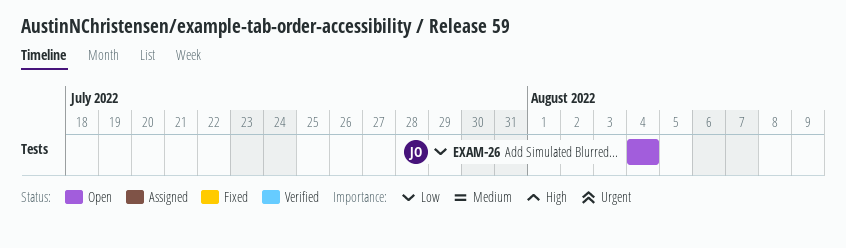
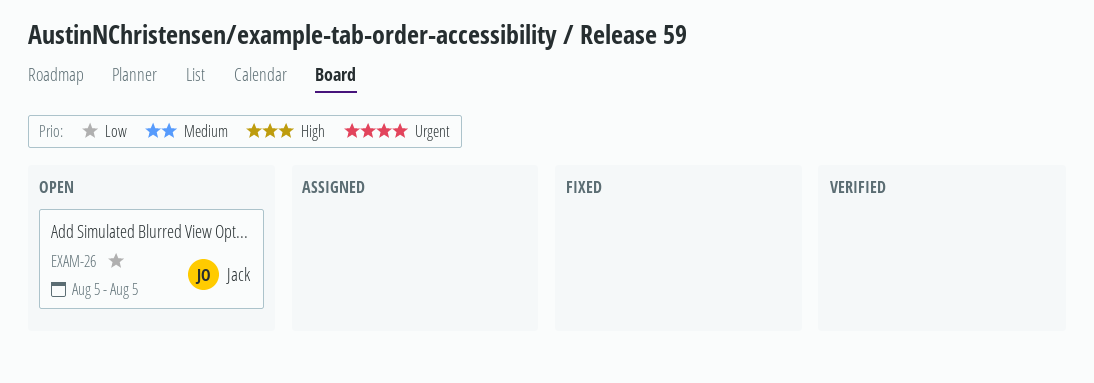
EXAM-26, start: Aug 4 -> Aug 5
EXAM-26, due: Aug 4 -> Aug 5

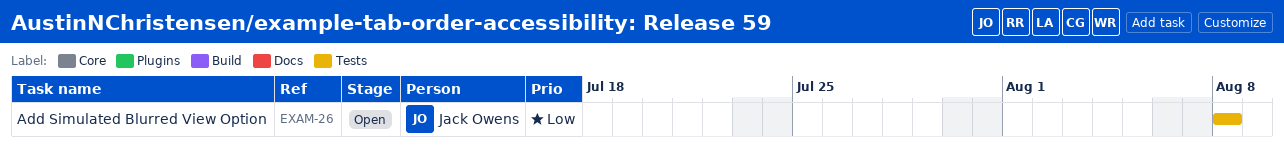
EXAM-26, start: Aug 5 -> Aug 8
EXAM-26, due: Aug 5 -> Aug 8

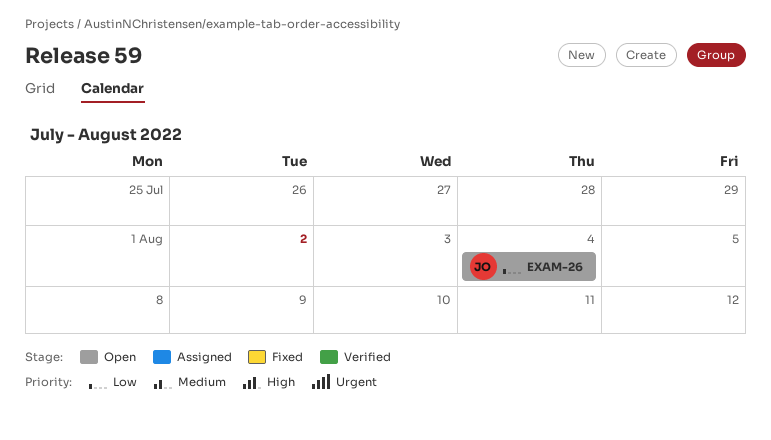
EXAM-26, start: Aug 8 -> Aug 4
EXAM-26, due: Aug 8 -> Aug 4

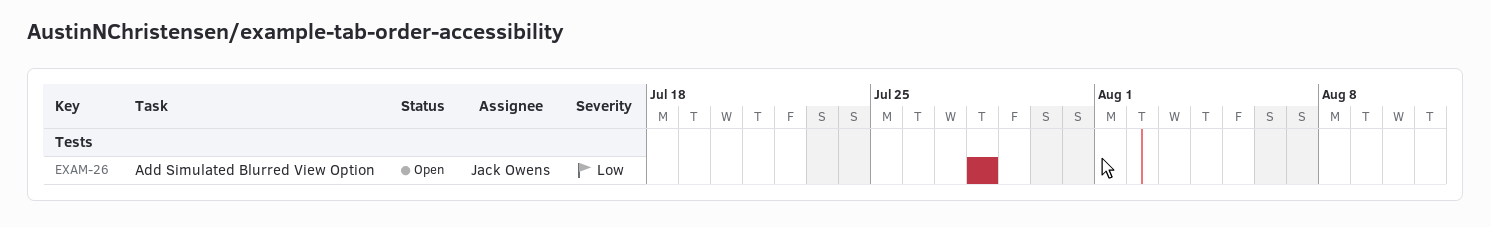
EXAM-26, start: Aug 4 -> Jul 28
EXAM-26, due: Aug 4 -> Jul 28

